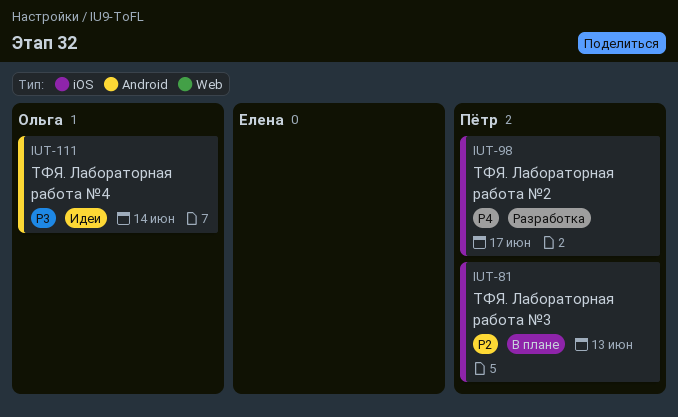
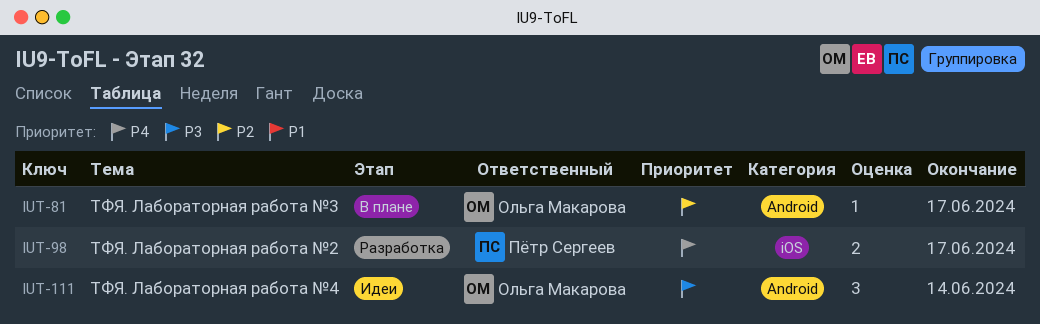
IUT-81, owner: Пётр Сергеев -> Ольга Макарова
IUT-81, label: iOS -> Android
IUT-81, due: Jun 13 -> Jun 17

